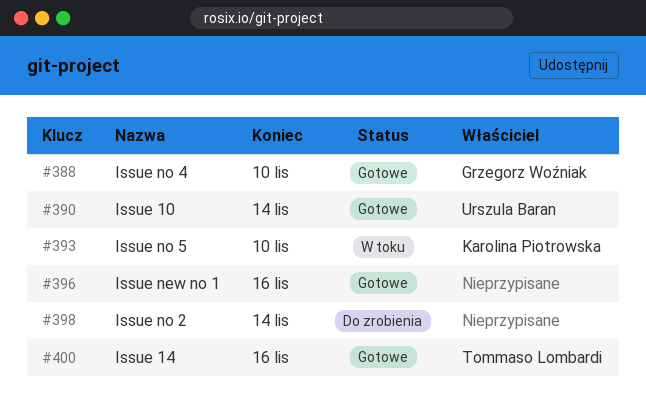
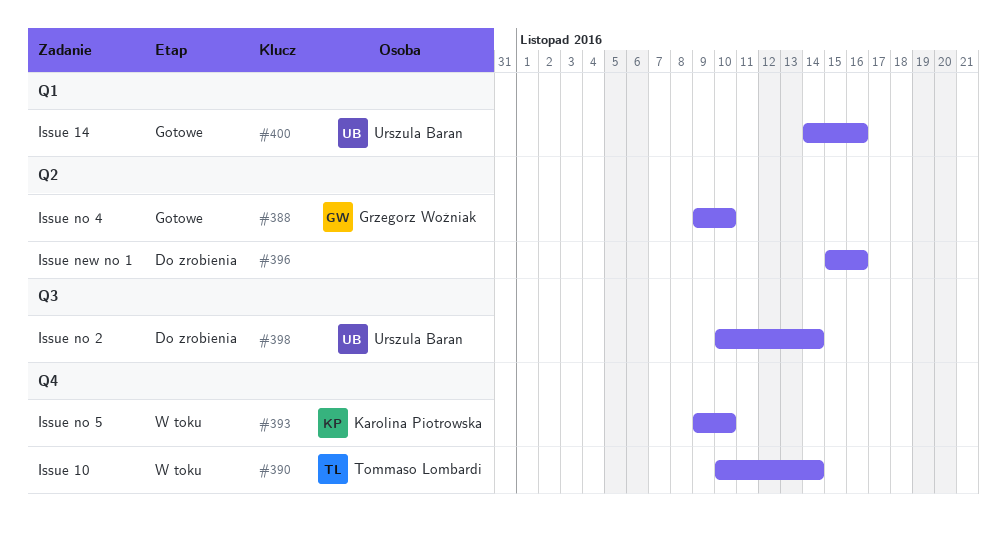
#390, status: Gotowe -> W toku
#390, owner: Urszula Baran -> Tommaso Lombardi
#396, status: Gotowe -> Do zrobienia
#398, owner: none -> Urszula Baran
#400, owner: Tommaso Lombardi -> Urszula Baran

